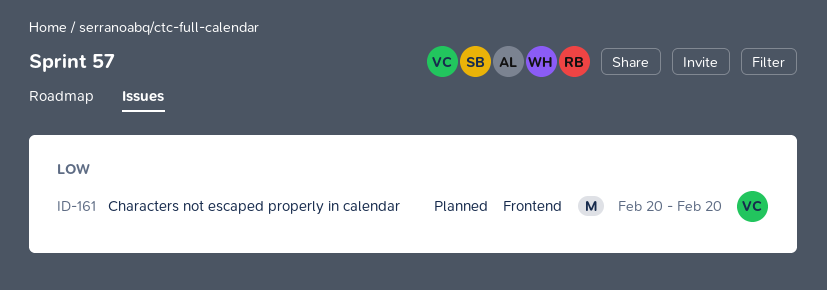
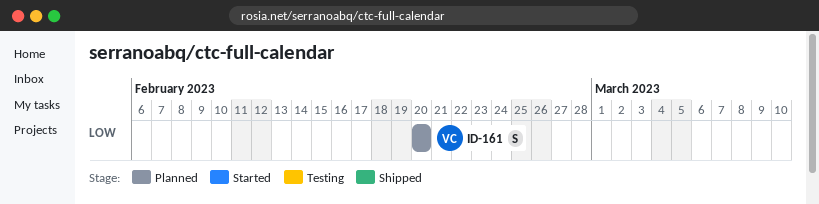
ID-161, estimate: M -> S

